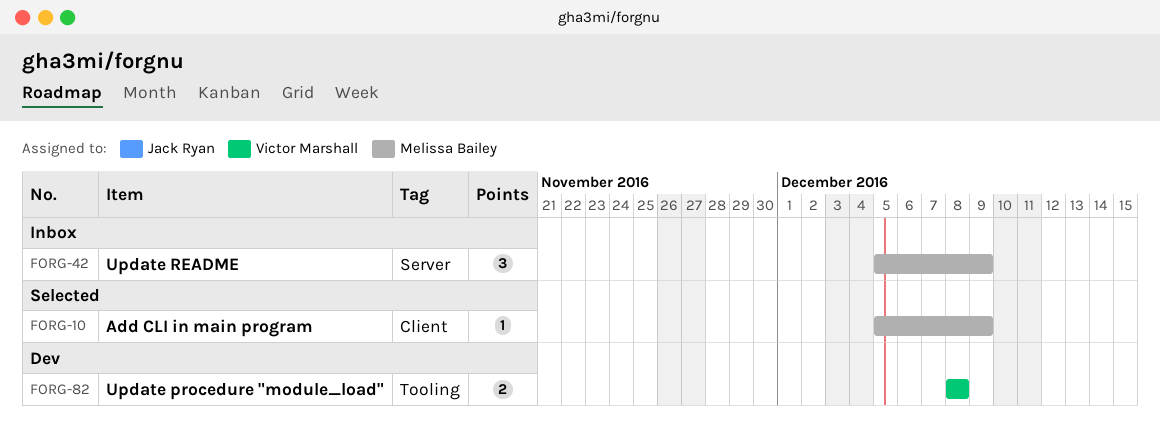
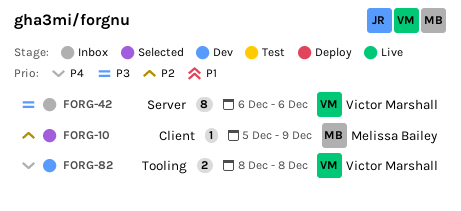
FORG-42, owner: Melissa Bailey -> Victor Marshall
FORG-42, estimate: 3 -> 8
FORG-42, start: Dec 5 -> Dec 6
FORG-42, due: Dec 9 -> Dec 6

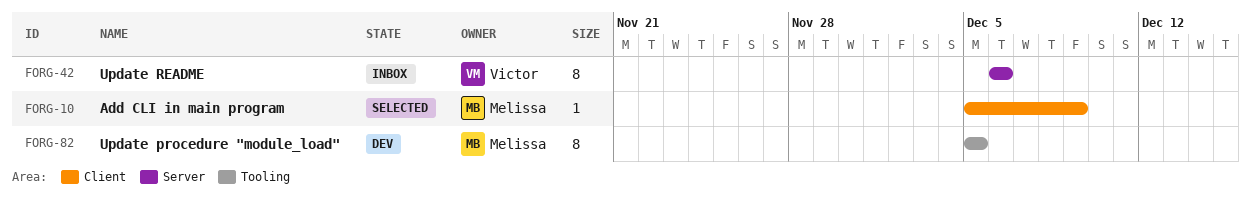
FORG-82, owner: Victor Marshall -> Melissa Bailey
FORG-82, estimate: 2 -> 8
FORG-82, start: Dec 8 -> Dec 5
FORG-82, due: Dec 8 -> Dec 5

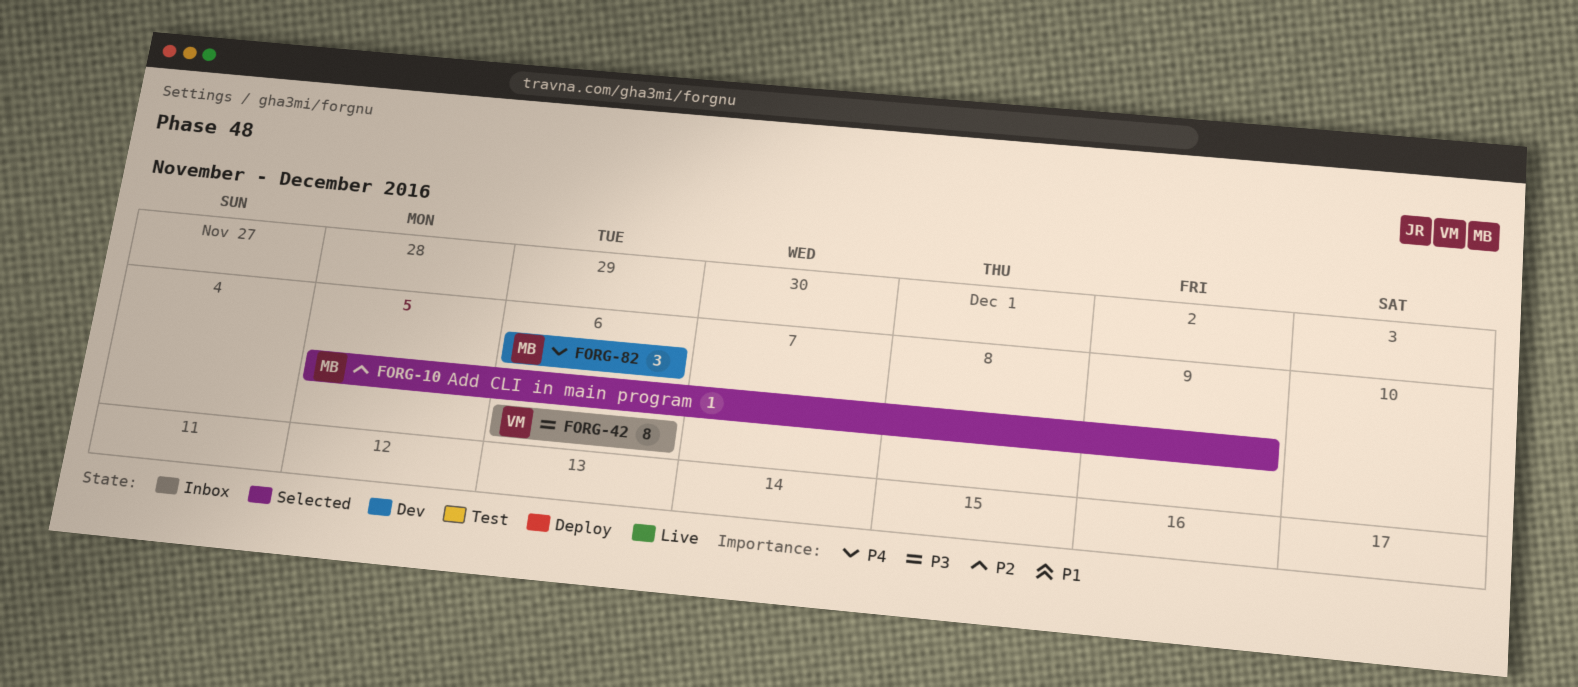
FORG-82, estimate: 8 -> 3
FORG-82, start: Dec 5 -> Dec 6
FORG-82, due: Dec 5 -> Dec 6

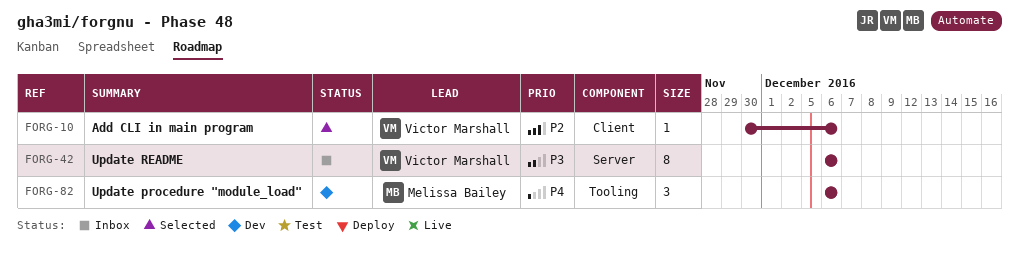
FORG-10, owner: Melissa Bailey -> Victor Marshall
FORG-10, start: Dec 5 -> Nov 30
FORG-10, due: Dec 9 -> Dec 6

